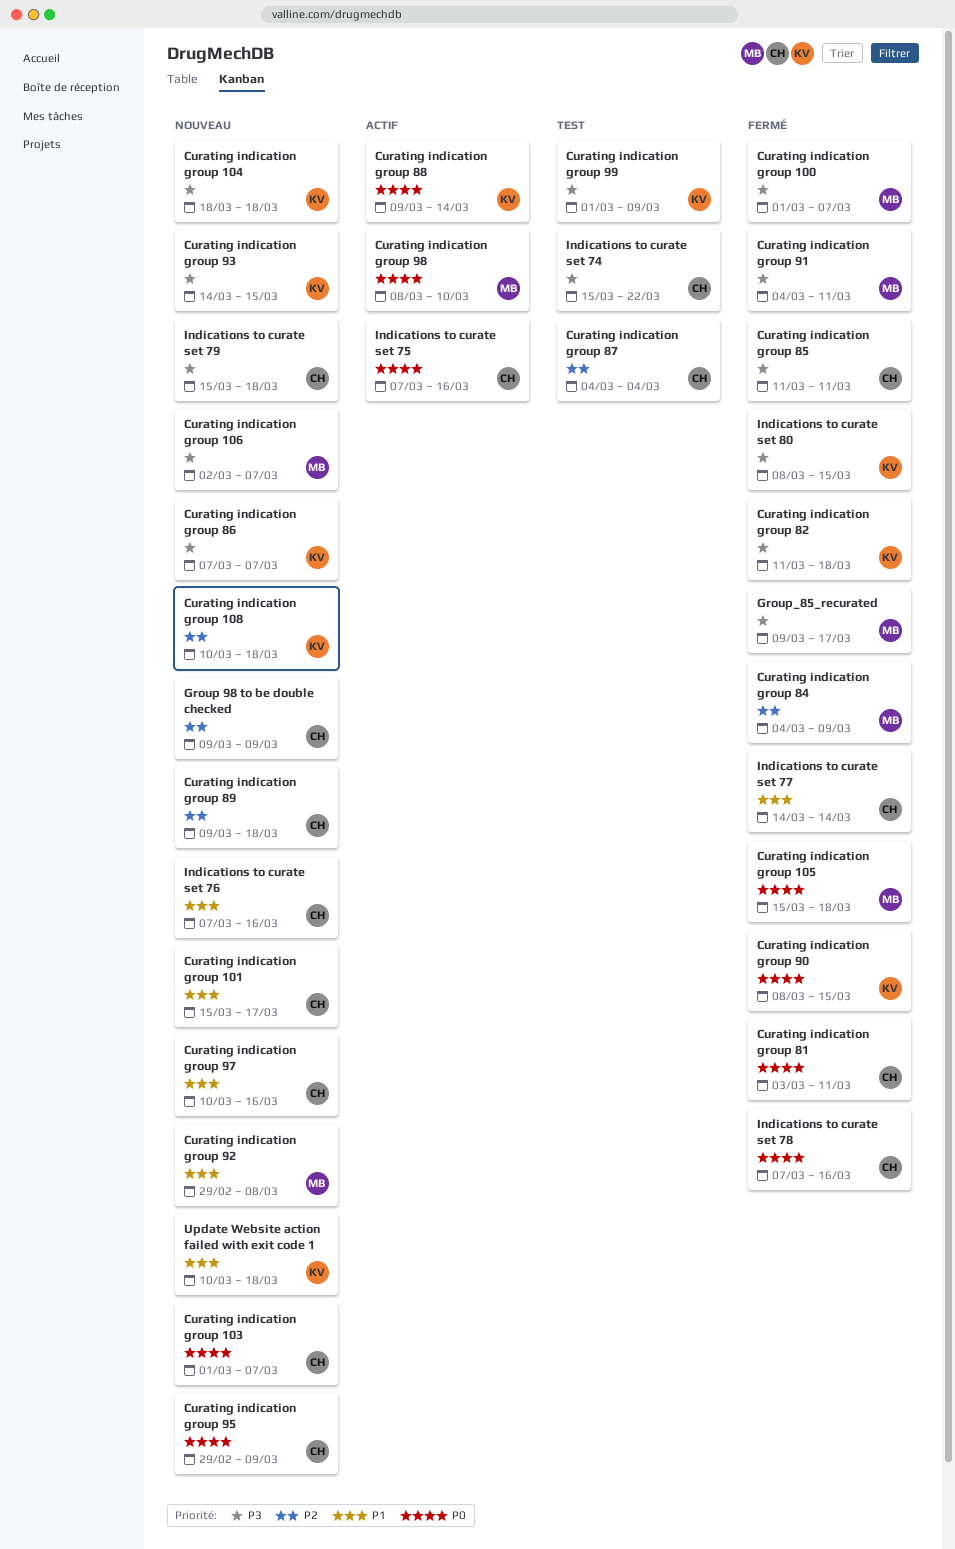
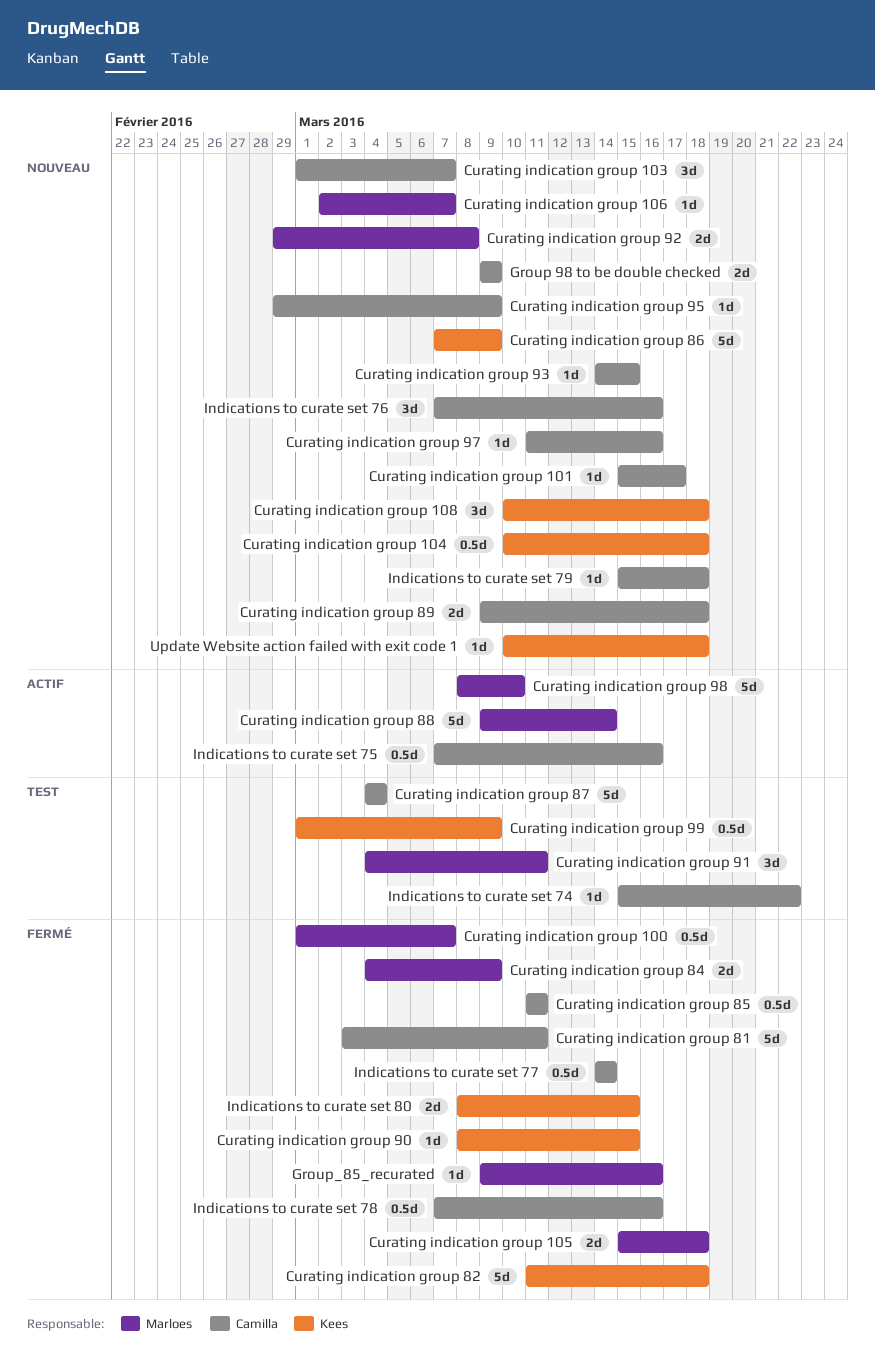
Curating indication group 104, start: Mar 18 -> Mar 10
Curating indication group 86, due: Mar 7 -> Mar 9
Curating indication group 88, owner: Kees -> Marloes
Curating indication group 91, status: Fermé -> Test
Curating indication group 93, owner: Kees -> Camilla
Curating indication group 97, start: Mar 10 -> Mar 11
Group_85_recurated, due: Mar 17 -> Mar 16

